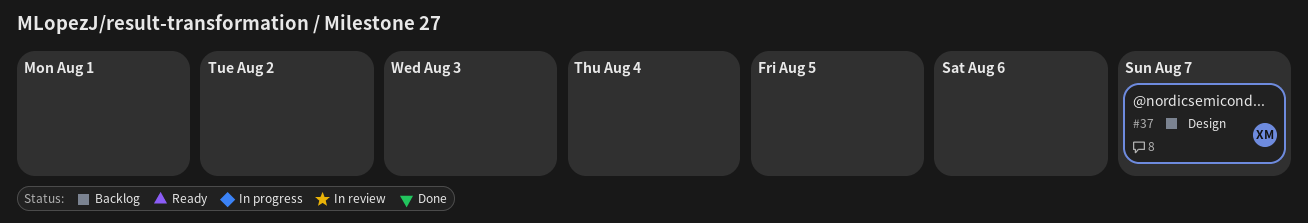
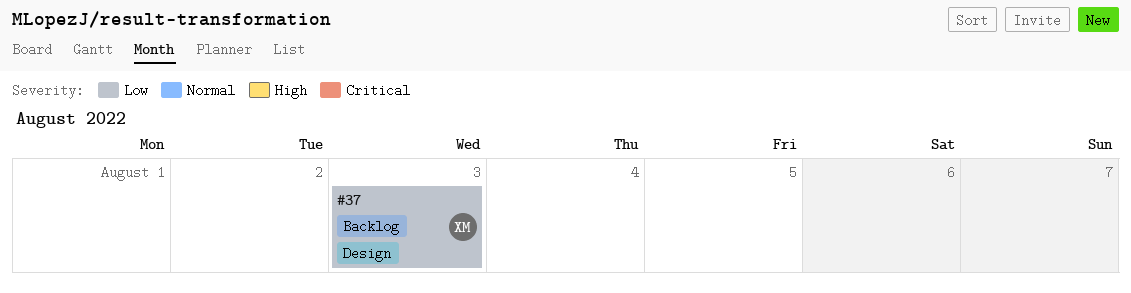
#37, due: Aug 7 -> Aug 3

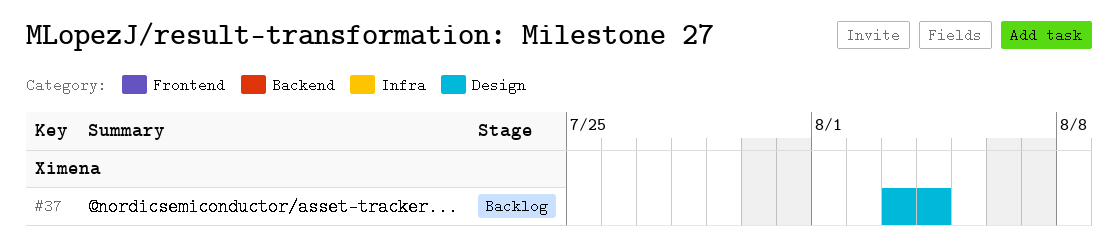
#37, due: Aug 3 -> Aug 4

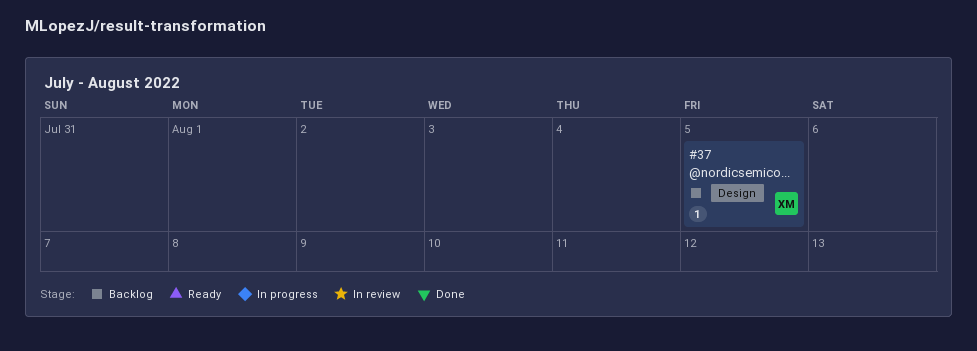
#37, due: Aug 4 -> Aug 5

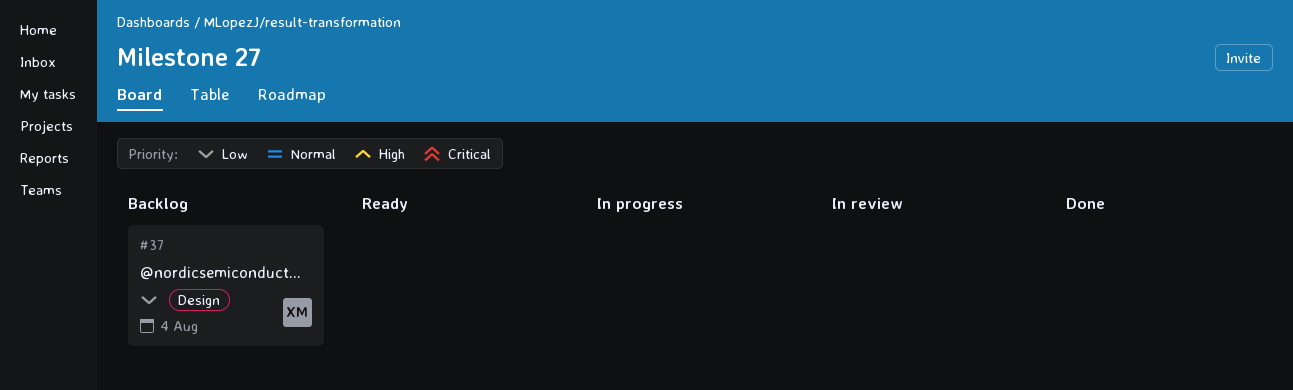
#37, due: Aug 5 -> Aug 4

